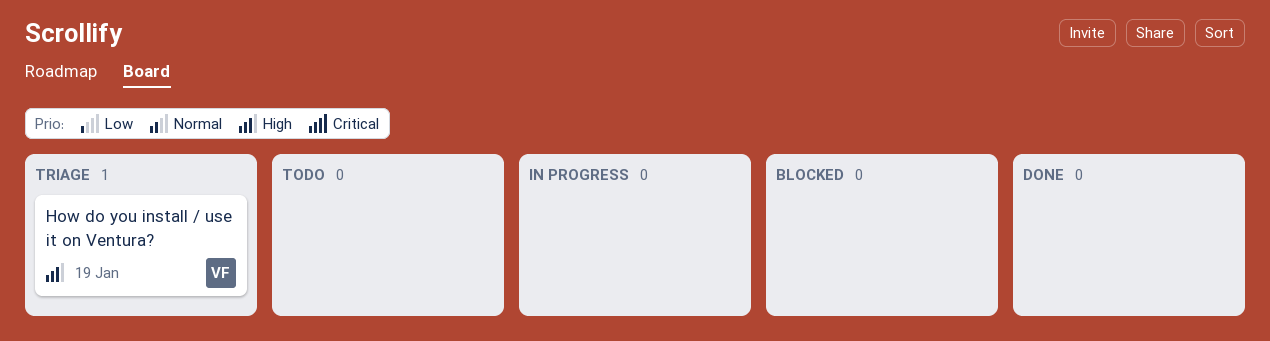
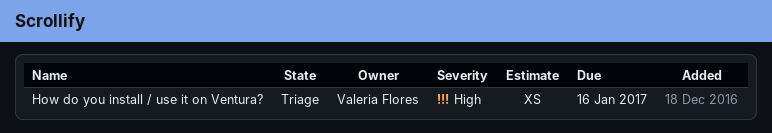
How do you install / use it on Ventura?, due: Jan 19 -> Jan 16

